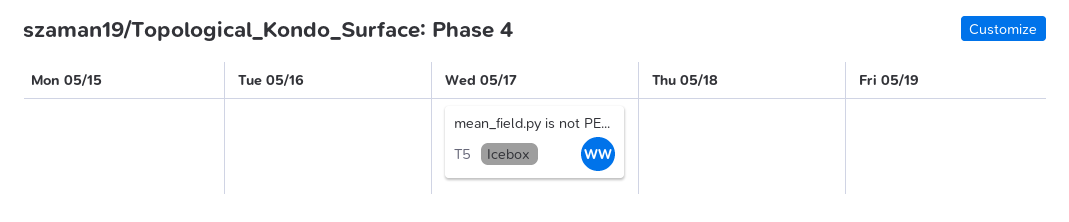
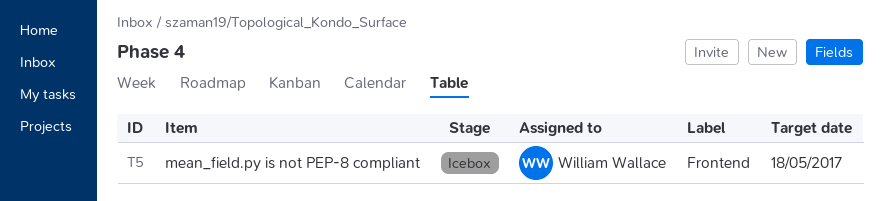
T5, due: May 17 -> May 18

